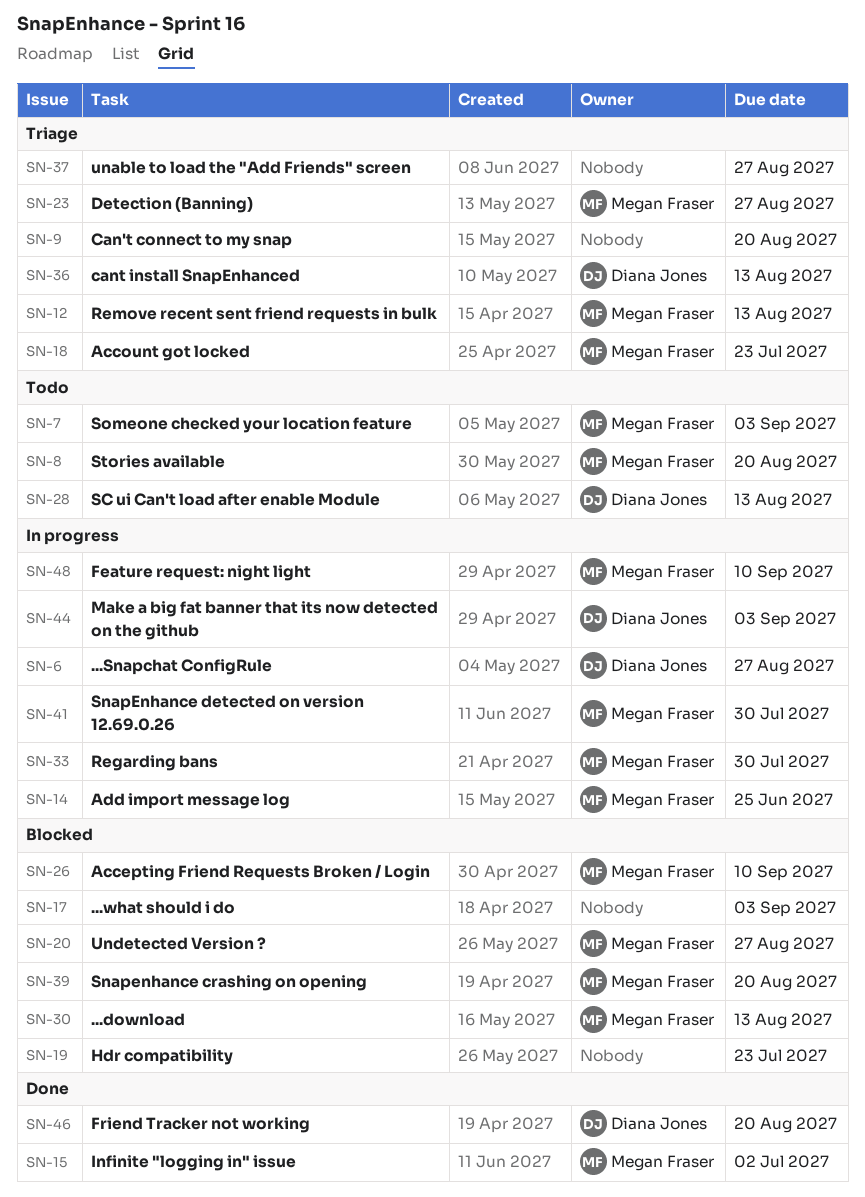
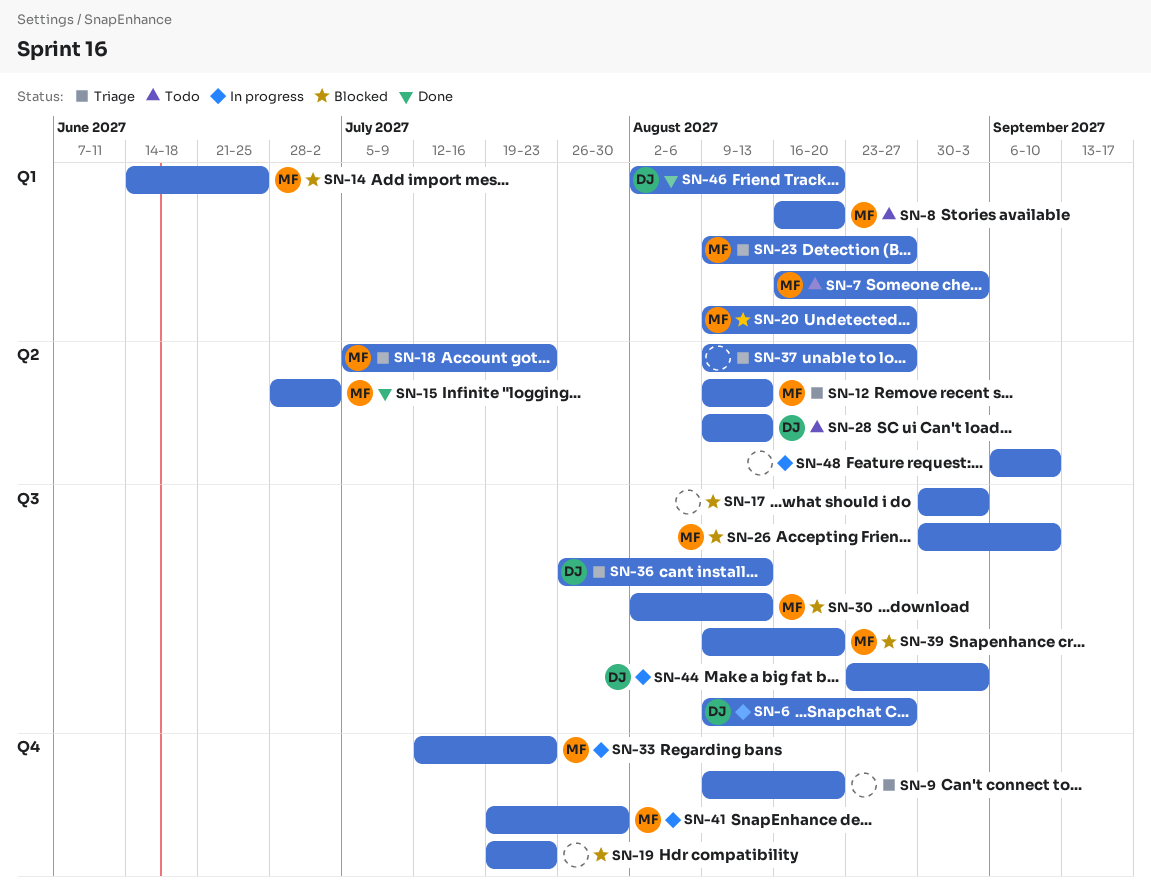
SN-14, status: In progress -> Blocked
SN-33, due: Jul 30 -> Jul 23
SN-48, owner: Megan Fraser -> none

